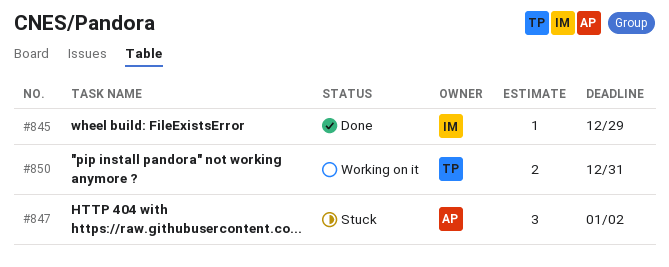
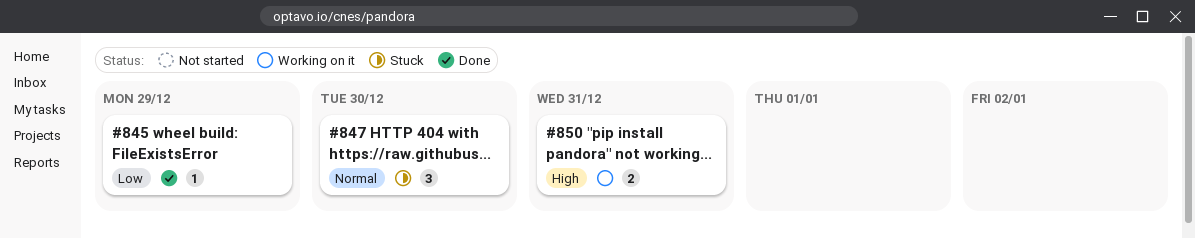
#847, due: Jan 2 -> Dec 30

